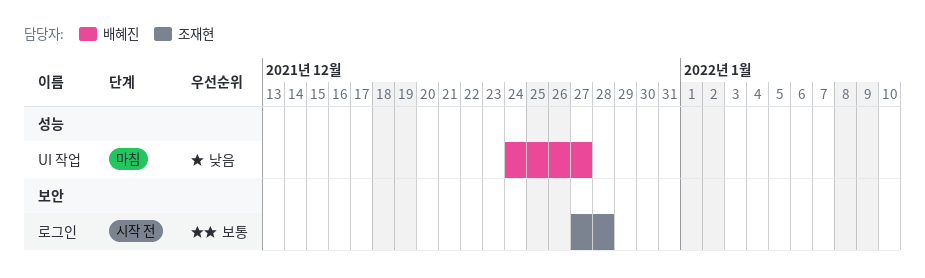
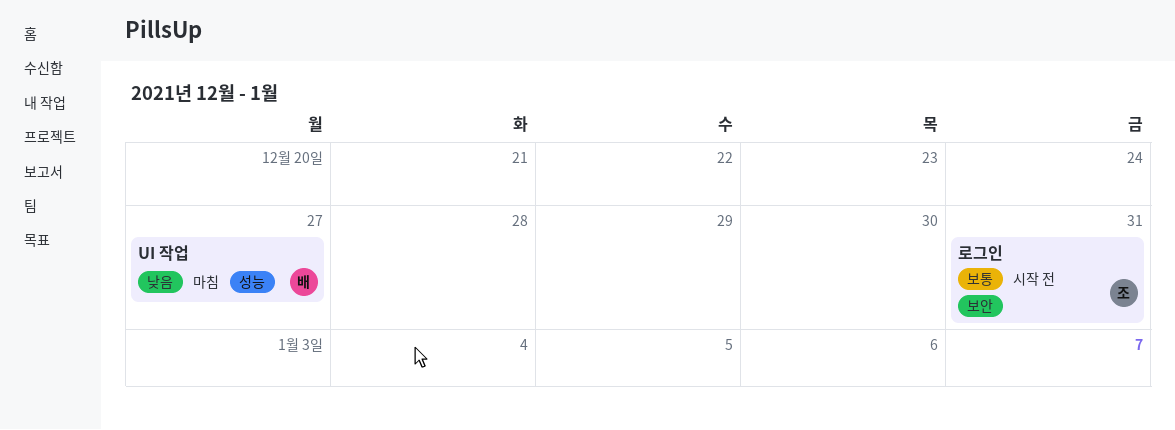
로그인, due: Dec 28 -> Dec 31

